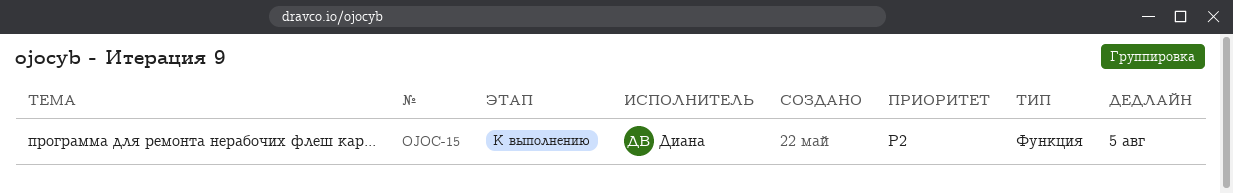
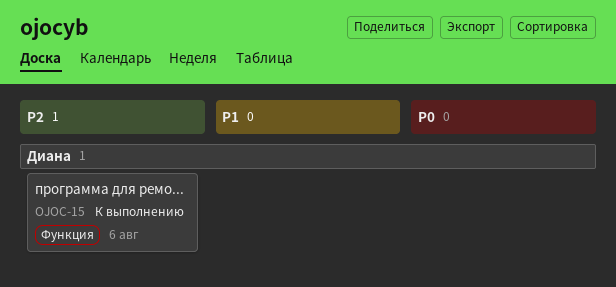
OJOC-15, due: Aug 5 -> Aug 6

